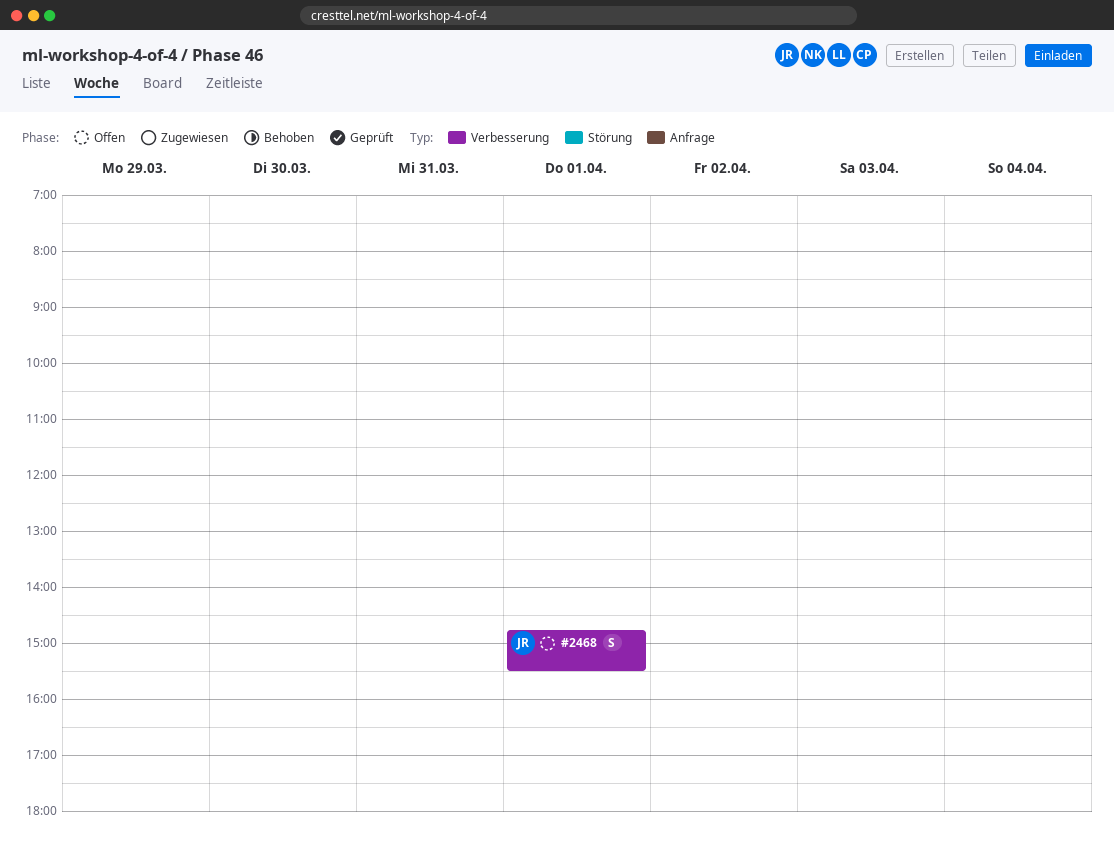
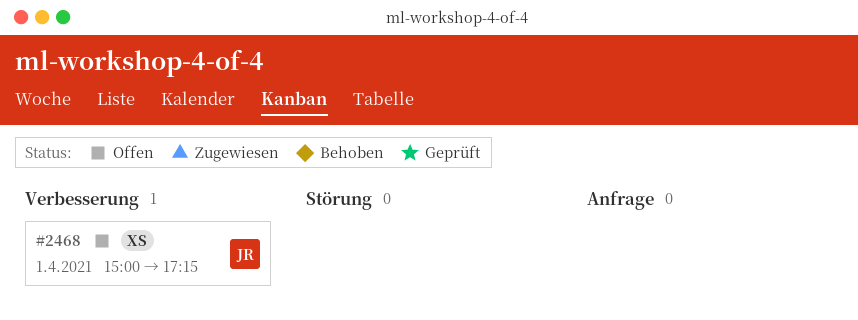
#2468, estimate: S -> XS
#2468, begins: 14:45 -> 15:00
#2468, ends: 15:30 -> 17:15

